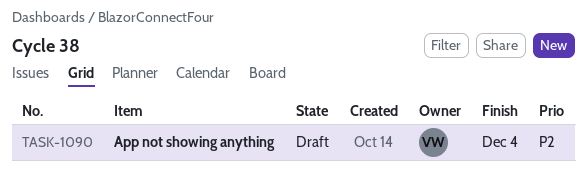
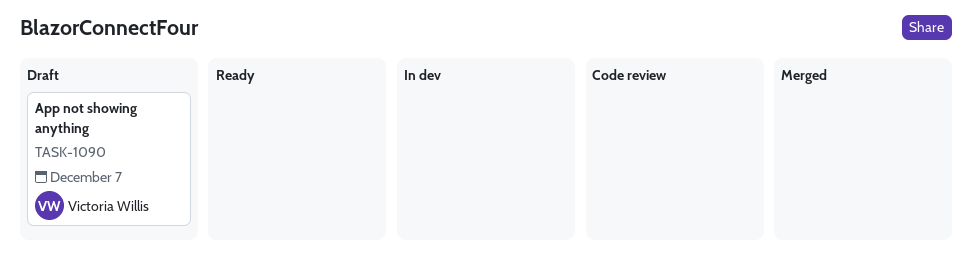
TASK-1090, due: Dec 4 -> Dec 7

